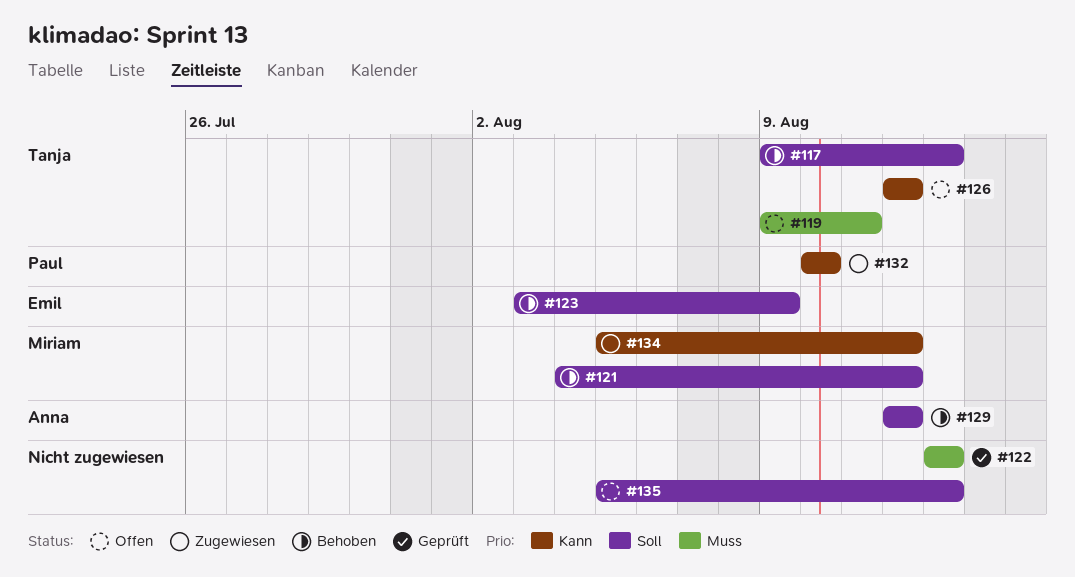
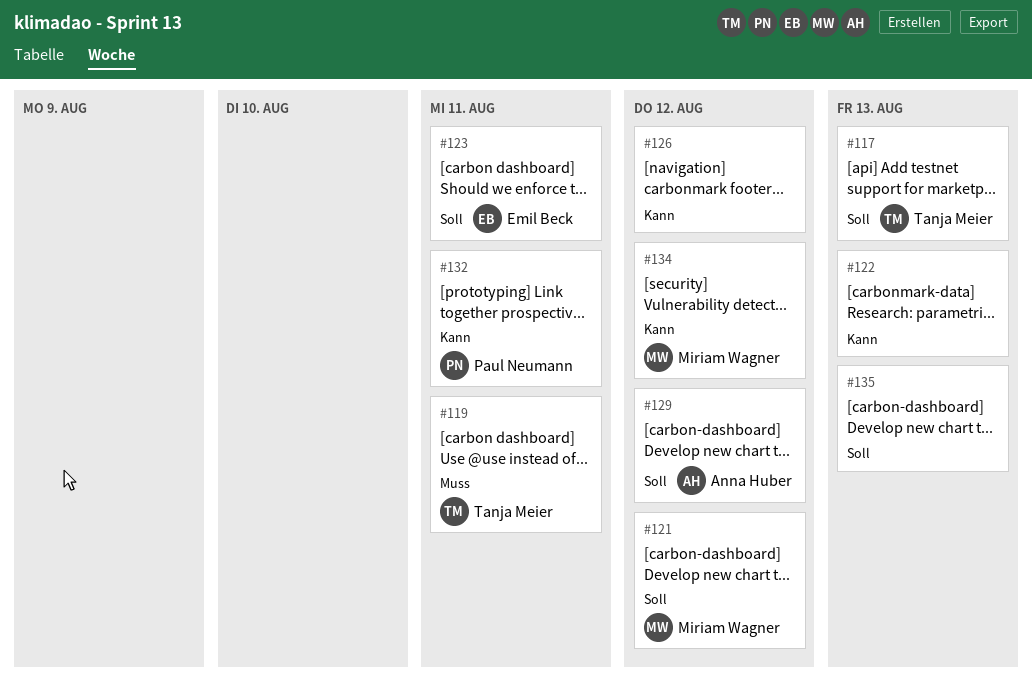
#122, priority: Muss -> Kann
#123, due: Aug 9 -> Aug 11
#126, owner: Tanja Meier -> none
#132, due: Aug 10 -> Aug 11

